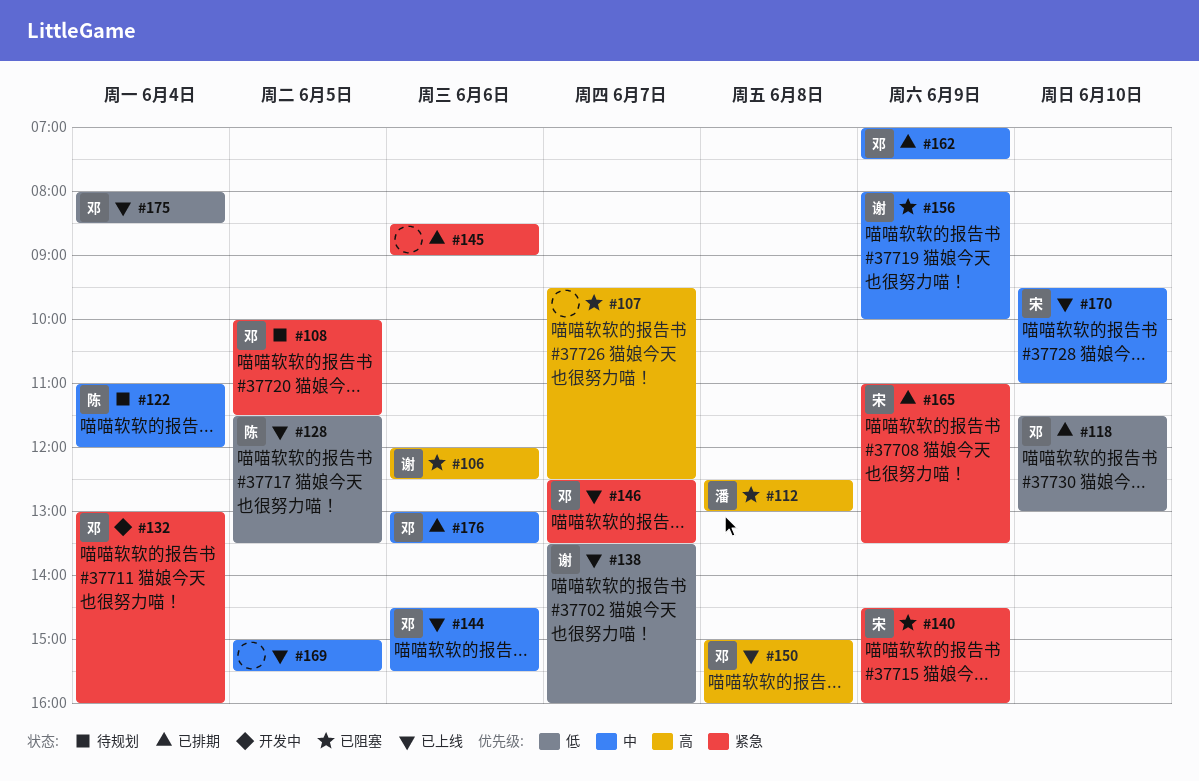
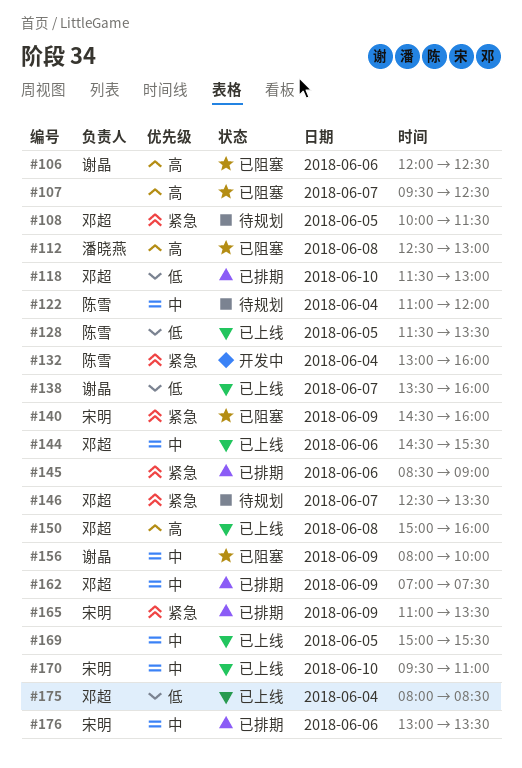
#132, owner: 邓超 -> 陈雪
#146, status: 已上线 -> 待规划
#176, owner: 邓超 -> 宋明

